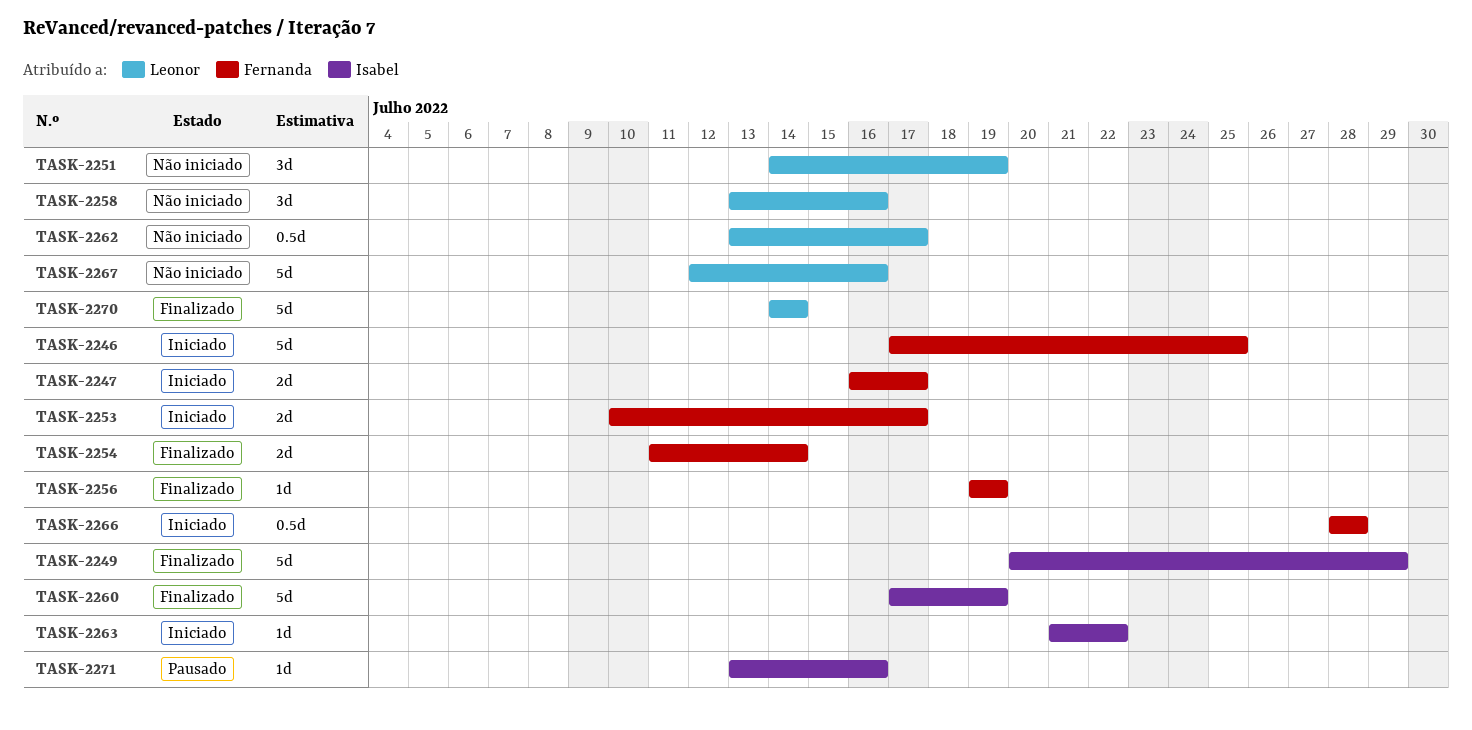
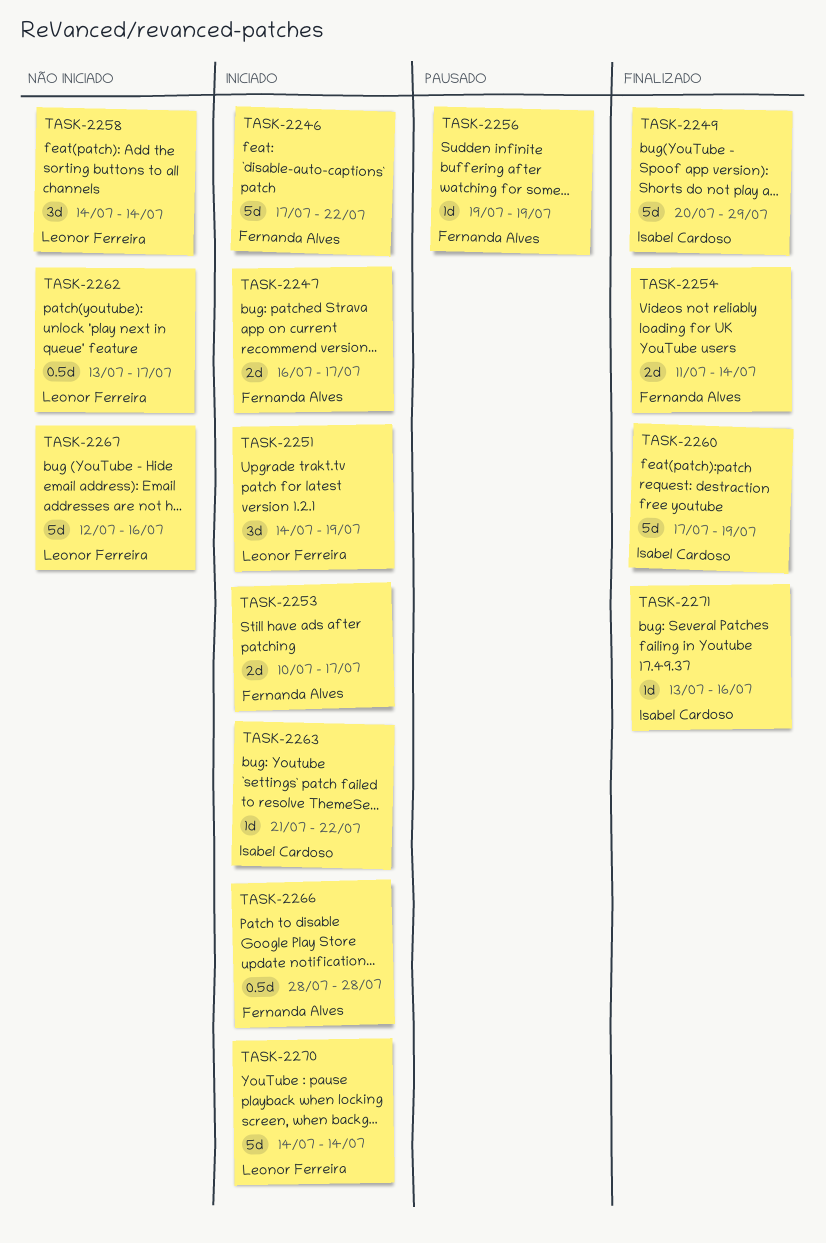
TASK-2246, due: Jul 25 -> Jul 22
TASK-2251, status: Não iniciado -> Iniciado
TASK-2256, status: Finalizado -> Pausado
TASK-2258, start: Jul 13 -> Jul 14
TASK-2258, due: Jul 16 -> Jul 14
TASK-2270, status: Finalizado -> Iniciado
TASK-2271, status: Pausado -> Finalizado

